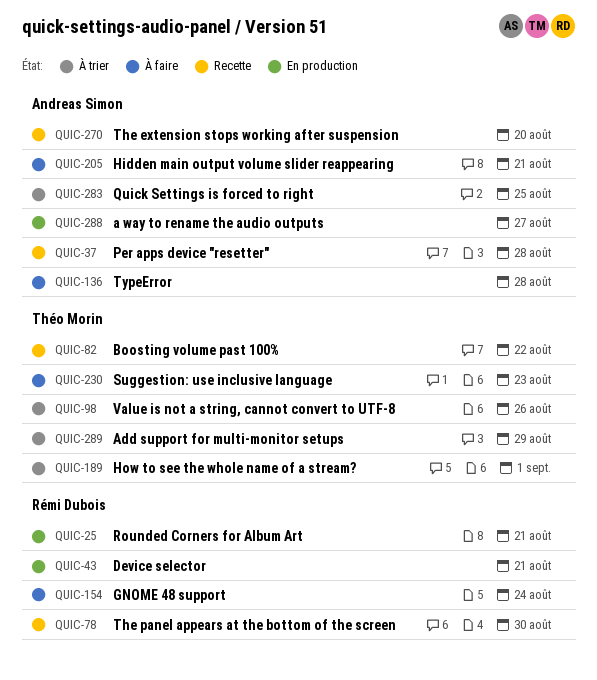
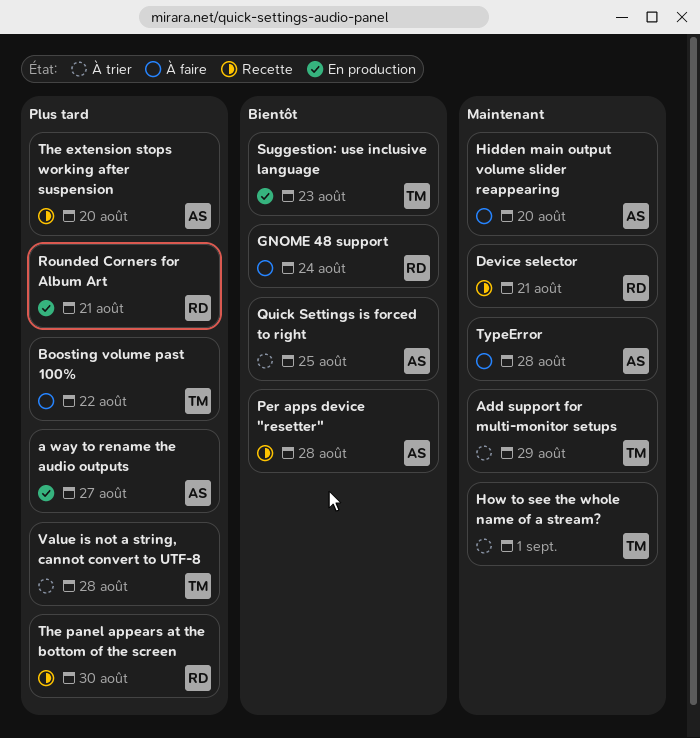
Boosting volume past 100%, status: Recette -> À faire
Device selector, status: En production -> Recette
Hidden main output volume slider reappearing, due: Aug 21 -> Aug 20
Suggestion: use inclusive language, status: À faire -> En production
Value is not a string, cannot convert to UTF-8, due: Aug 26 -> Aug 28

